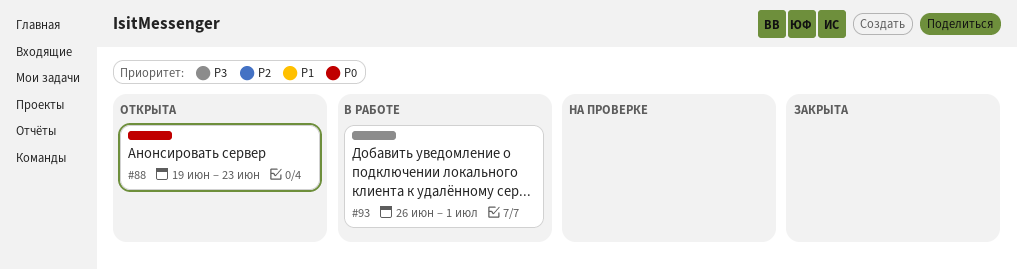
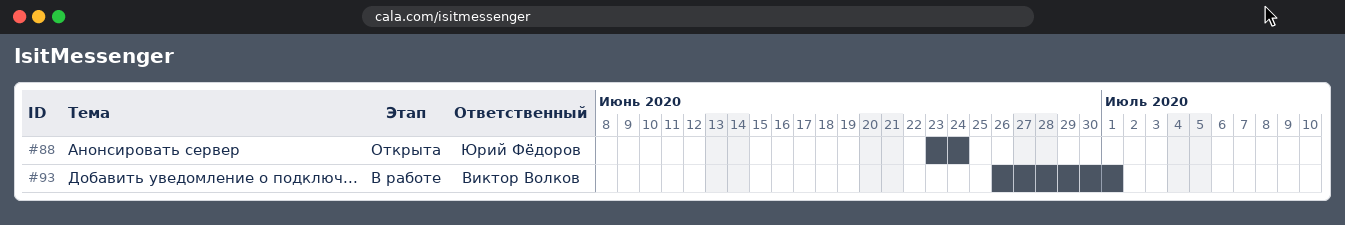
#88, start: Jun 19 -> Jun 23
#88, due: Jun 23 -> Jun 24

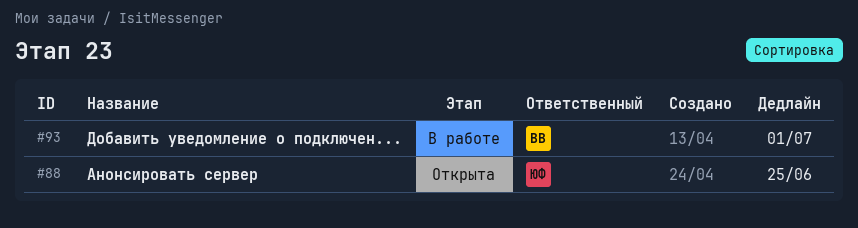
#88, due: Jun 24 -> Jun 25

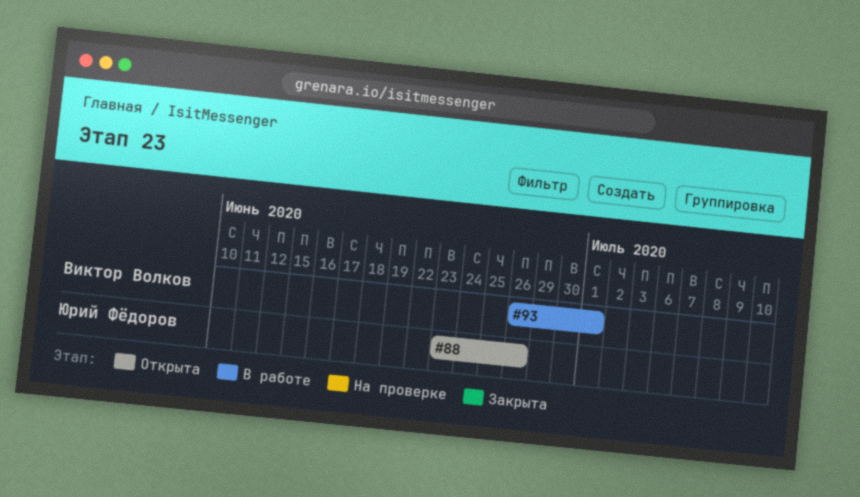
#88, due: Jun 25 -> Jun 26

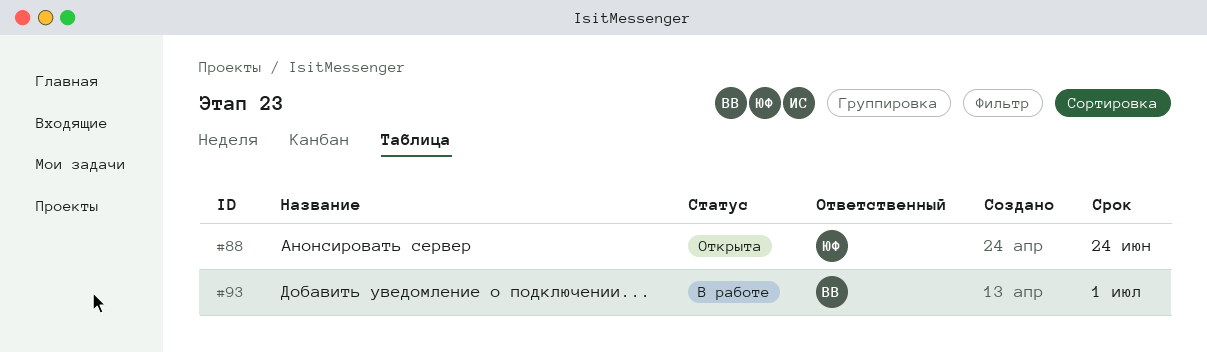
#88, due: Jun 26 -> Jun 24

